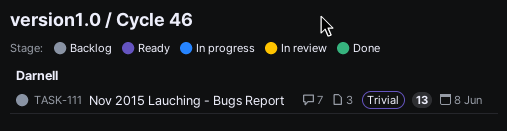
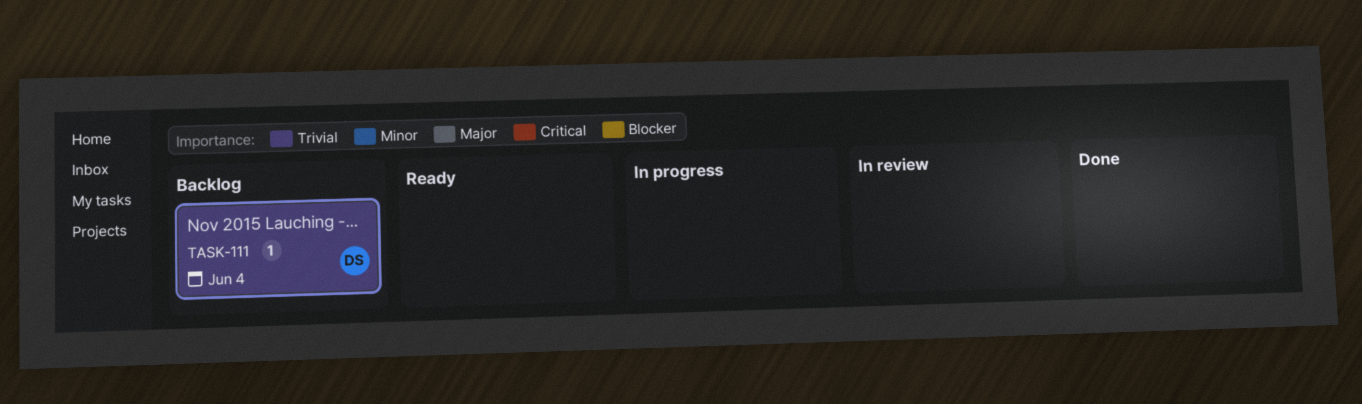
TASK-111, estimate: 13 -> 1
TASK-111, due: Jun 8 -> Jun 4

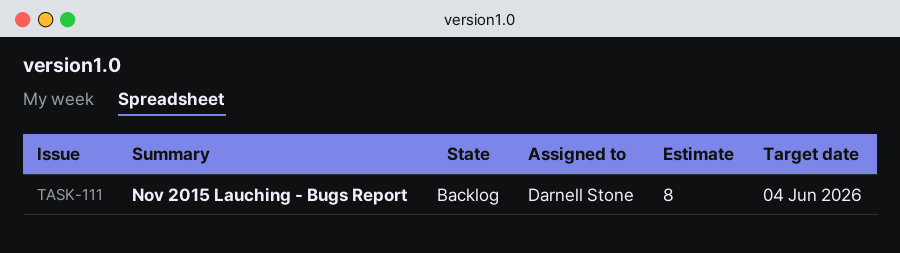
TASK-111, estimate: 1 -> 8

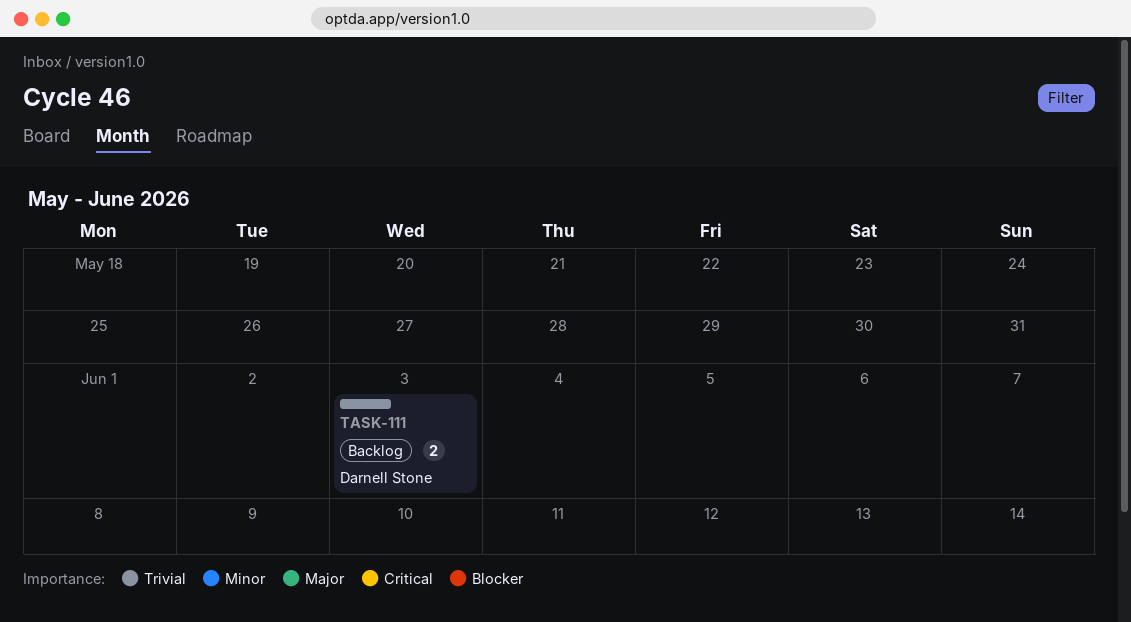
TASK-111, estimate: 8 -> 2
TASK-111, due: Jun 4 -> Jun 3

